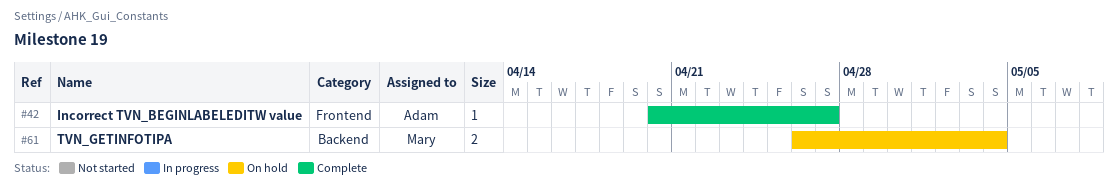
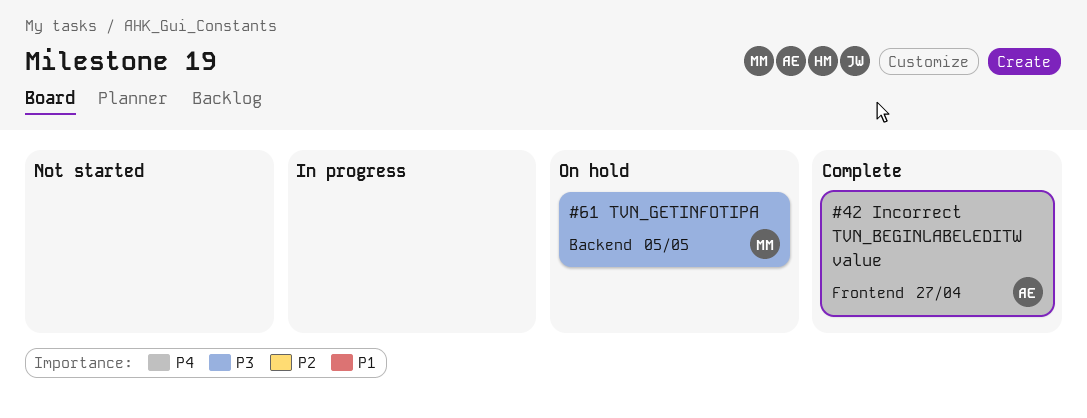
#61, due: May 4 -> May 5

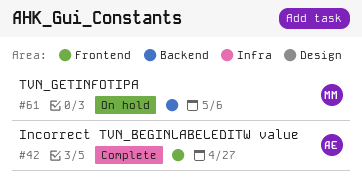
#61, due: May 5 -> May 6

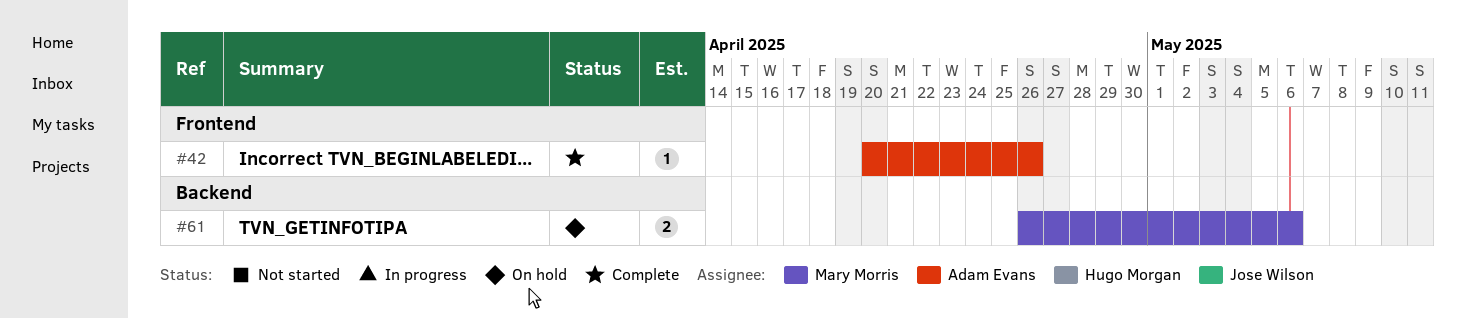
#42, due: Apr 27 -> Apr 26

